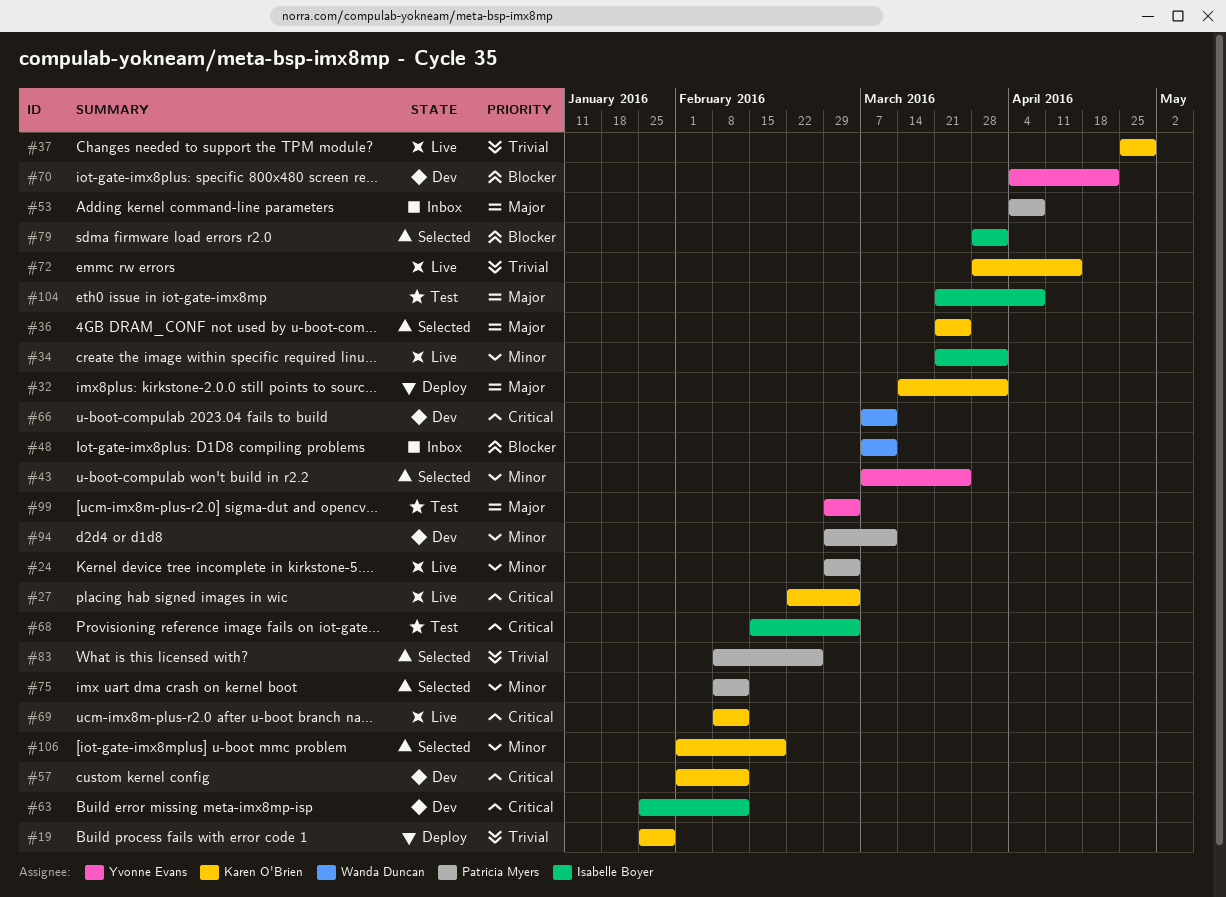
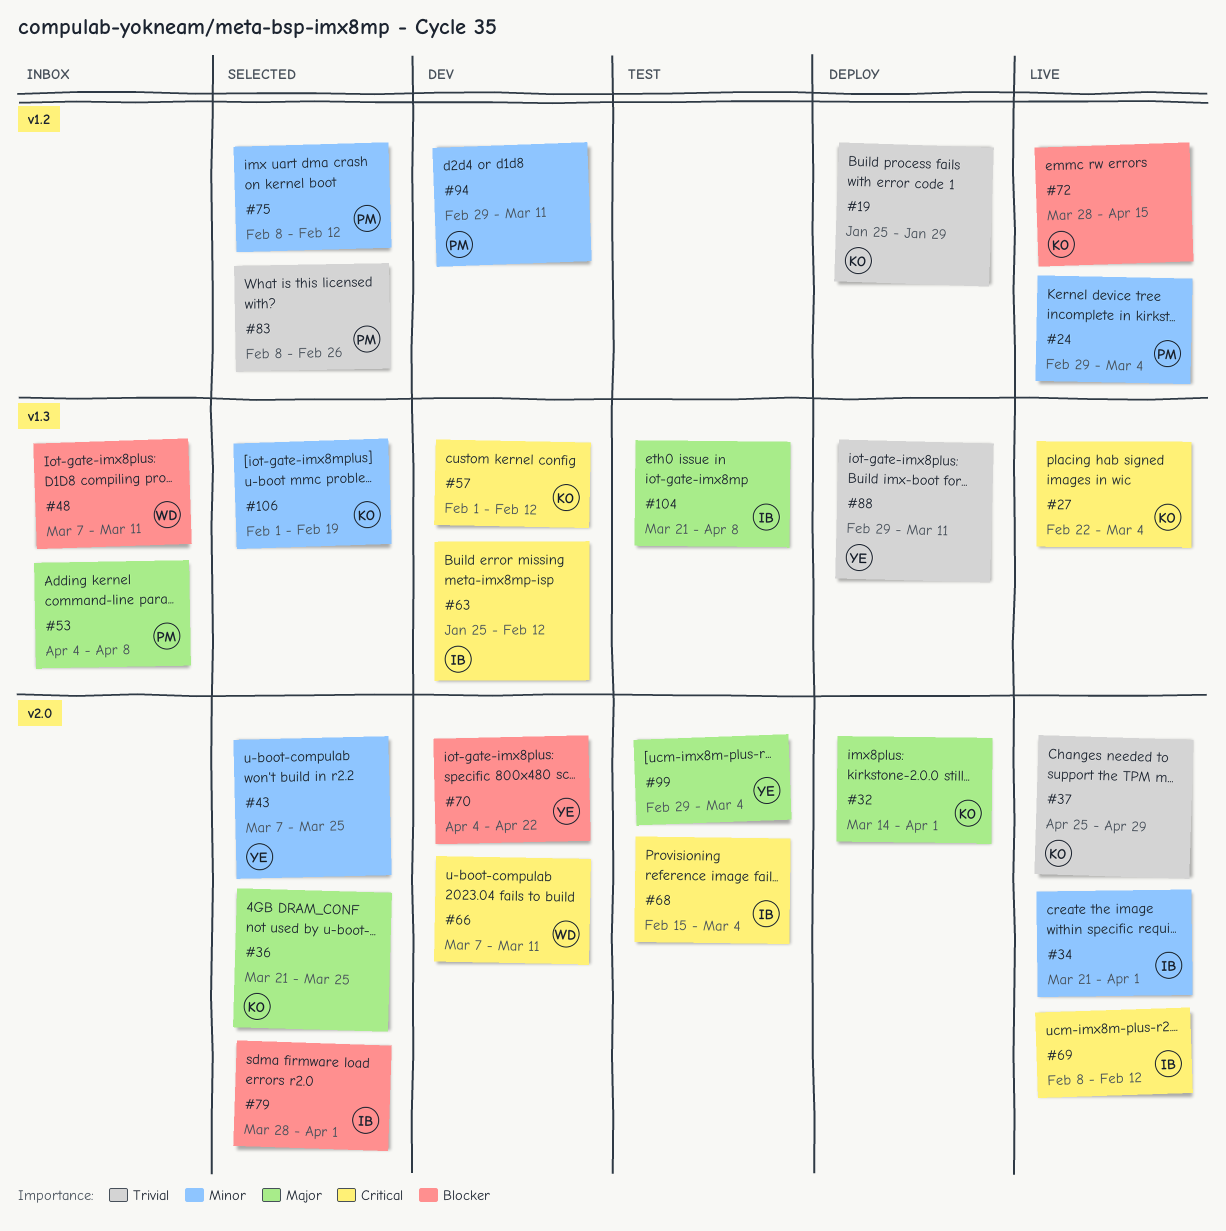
#69, owner: Karen O'Brien -> Isabelle Boyer
#72, priority: Trivial -> Blocker
#88: none -> present

